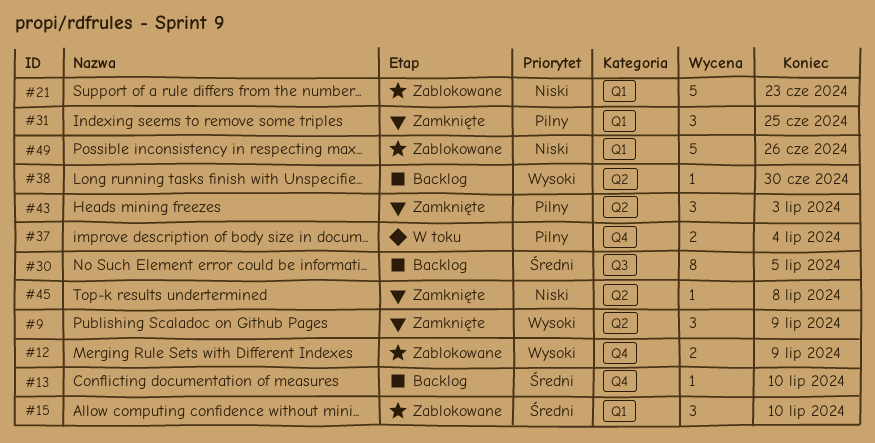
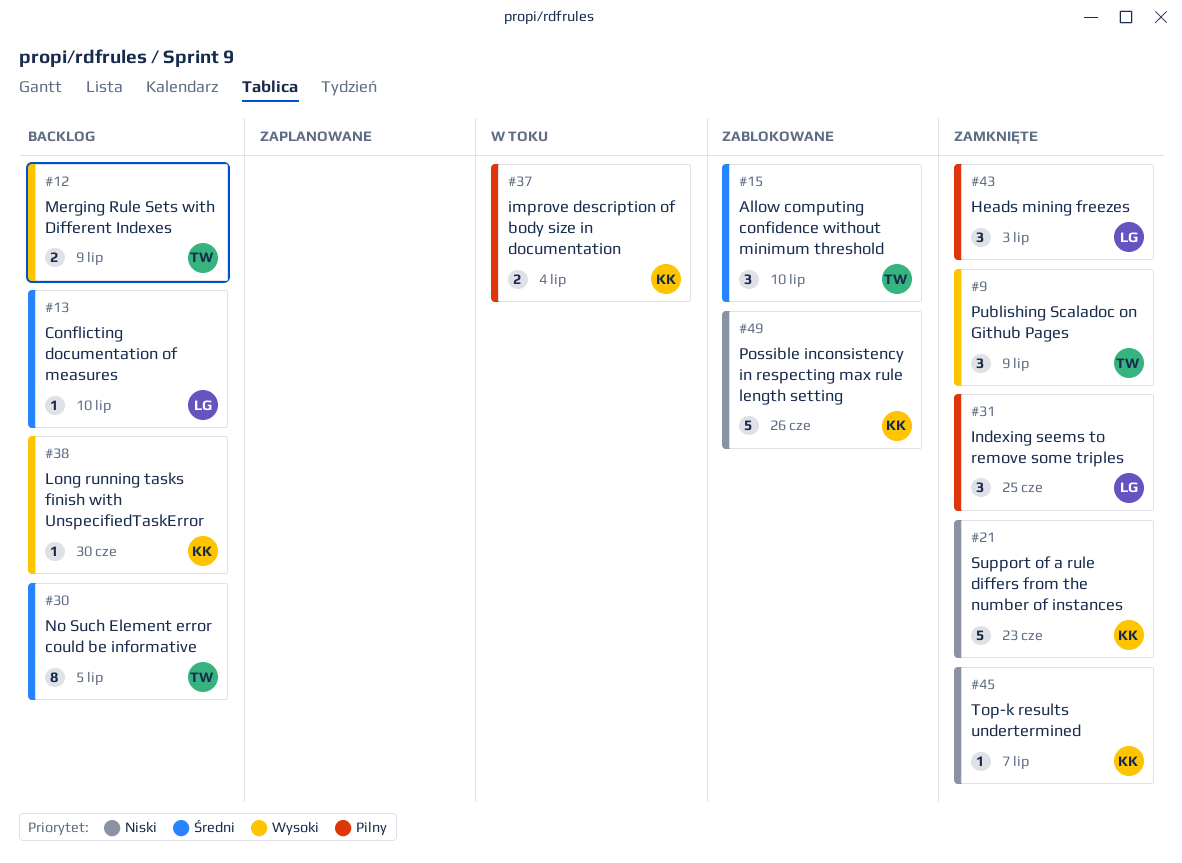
#12, status: Zablokowane -> Backlog
#21, status: Zablokowane -> Zamknięte
#45, due: Jul 8 -> Jul 7

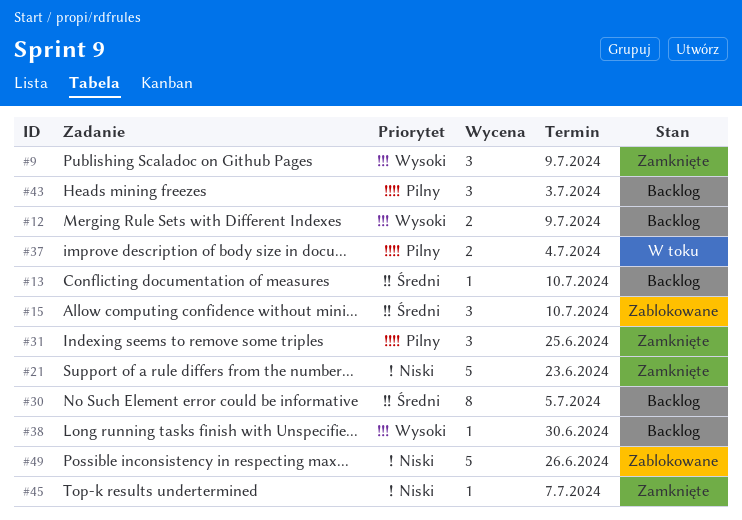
#43, status: Zamknięte -> Backlog

